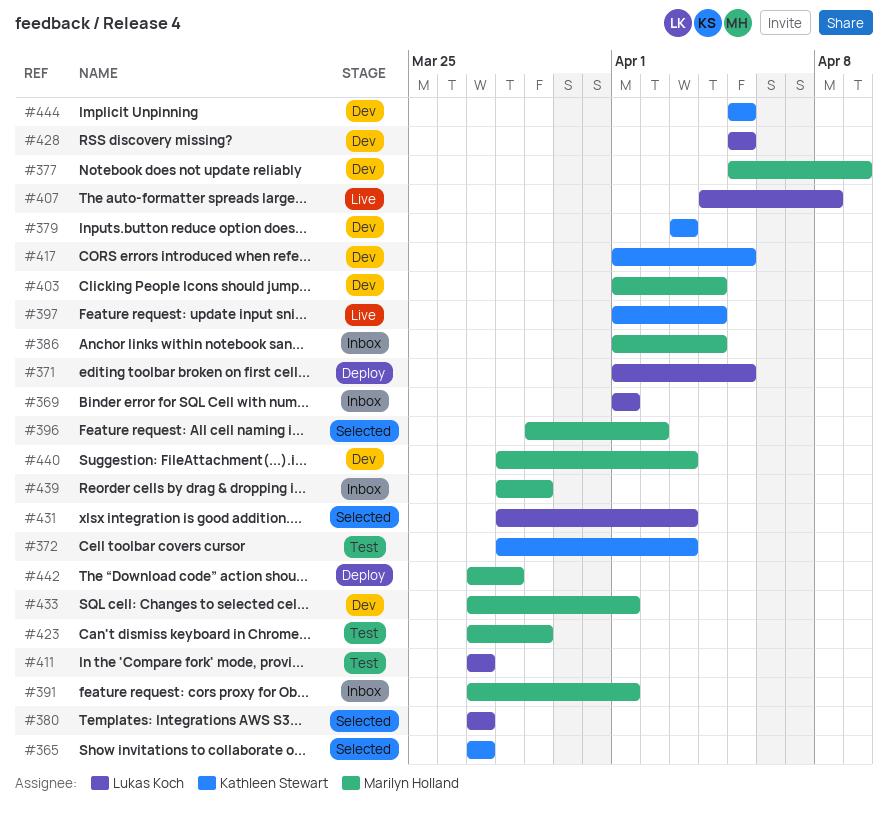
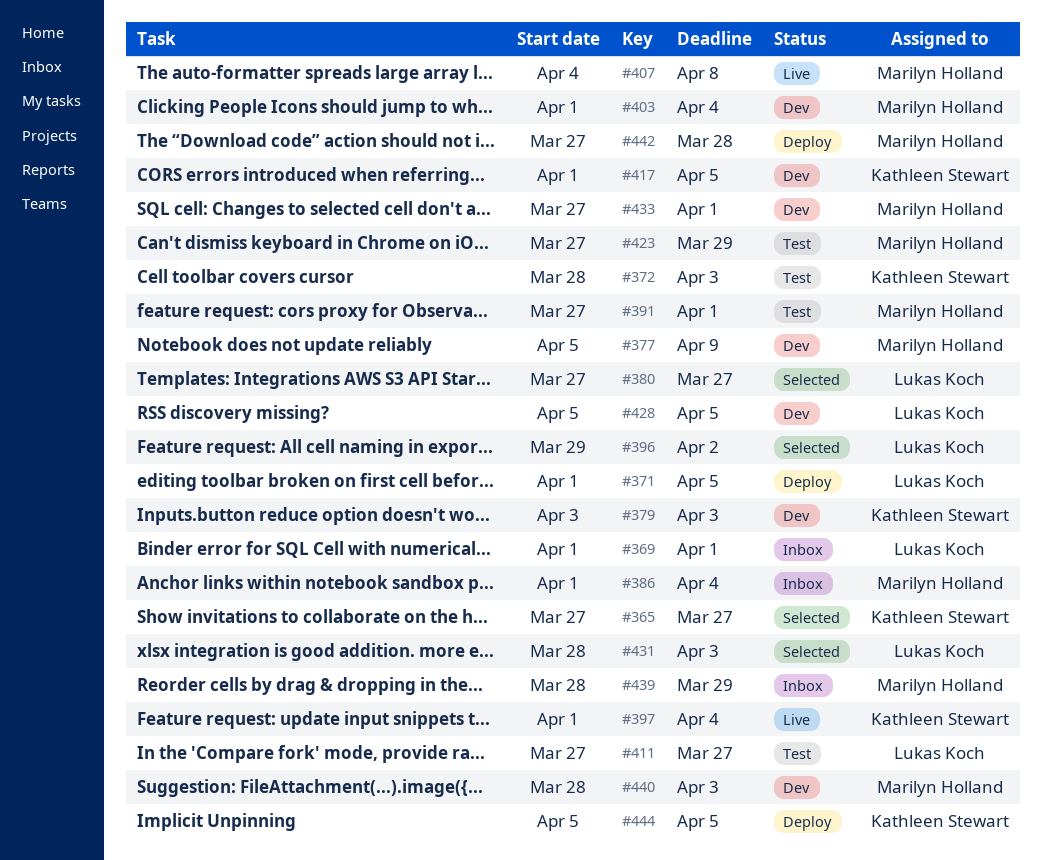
#391, status: Inbox -> Test
#396, owner: Marilyn Holland -> Lukas Koch
#407, owner: Lukas Koch -> Marilyn Holland
#444, status: Dev -> Deploy

